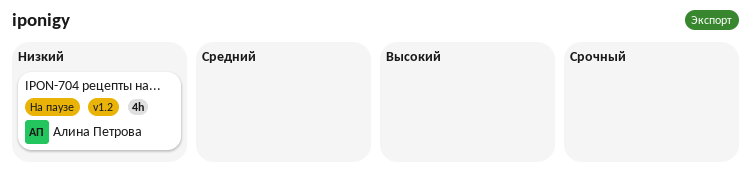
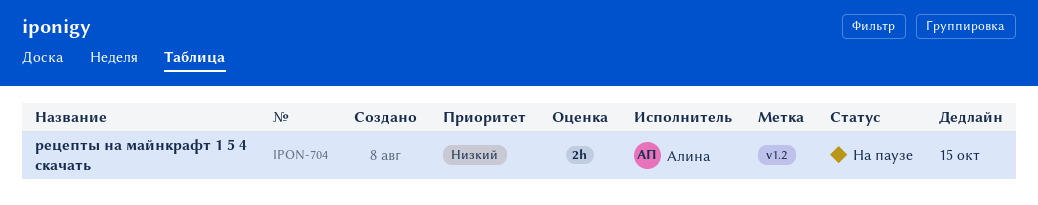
IPON-704, estimate: 4h -> 2h

